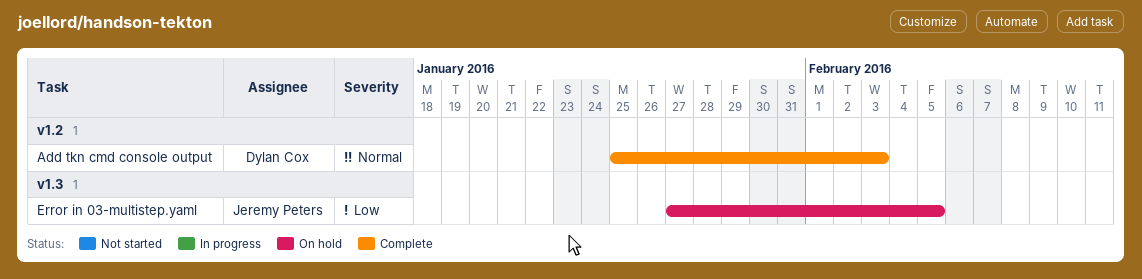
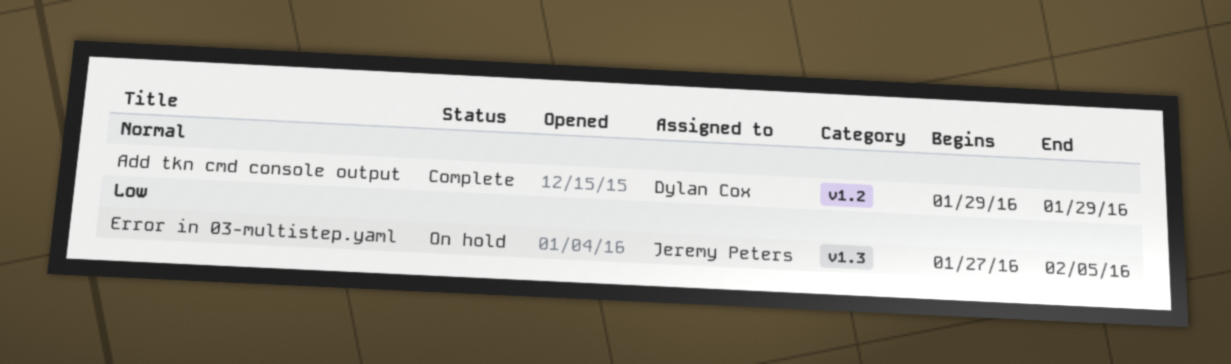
Add tkn cmd console output, start: Jan 25 -> Jan 29
Add tkn cmd console output, due: Feb 3 -> Jan 29

